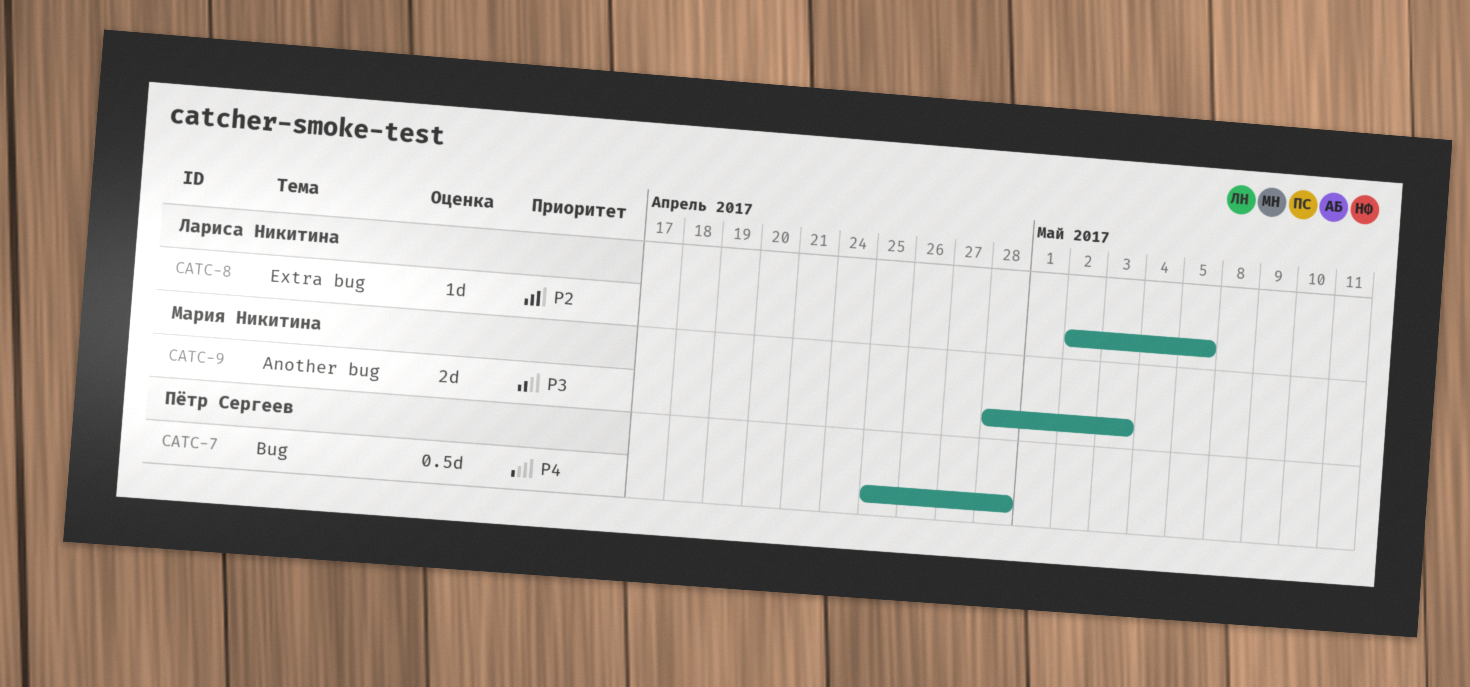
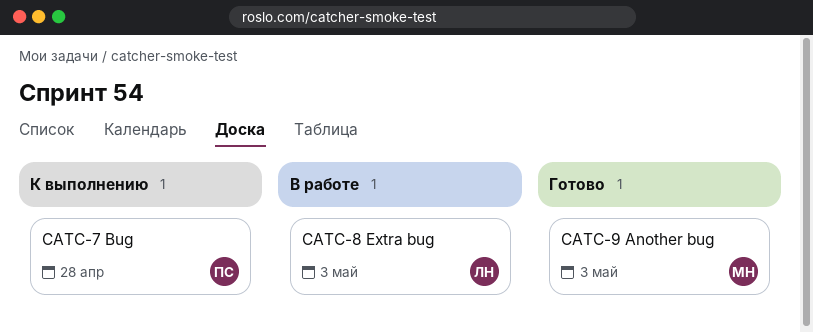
CATC-8, due: May 5 -> May 3

